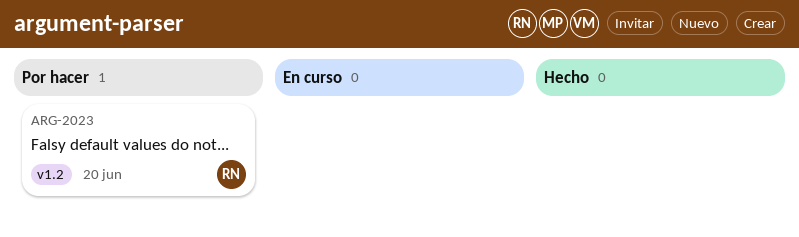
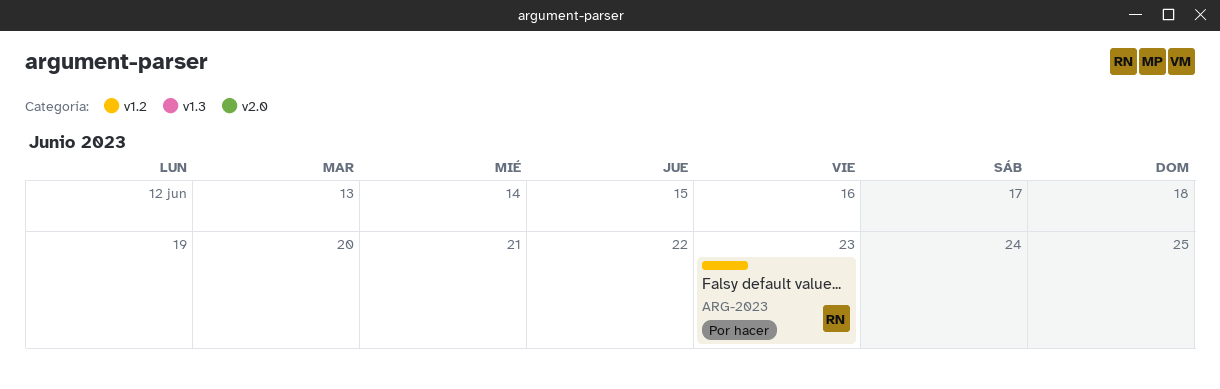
ARG-2023, due: Jun 20 -> Jun 23

